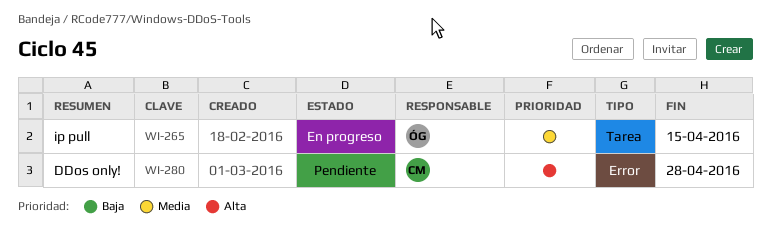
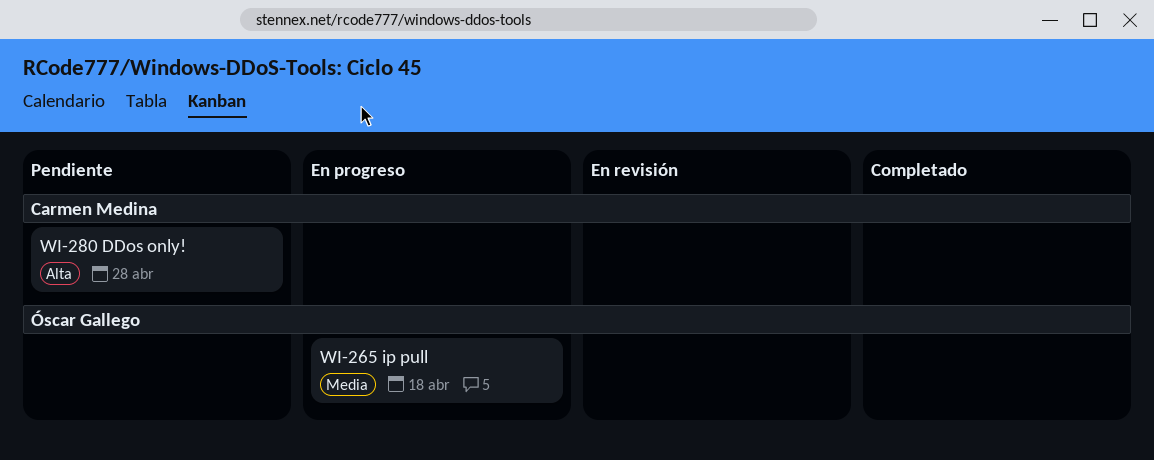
WI-265, due: Apr 15 -> Apr 18

